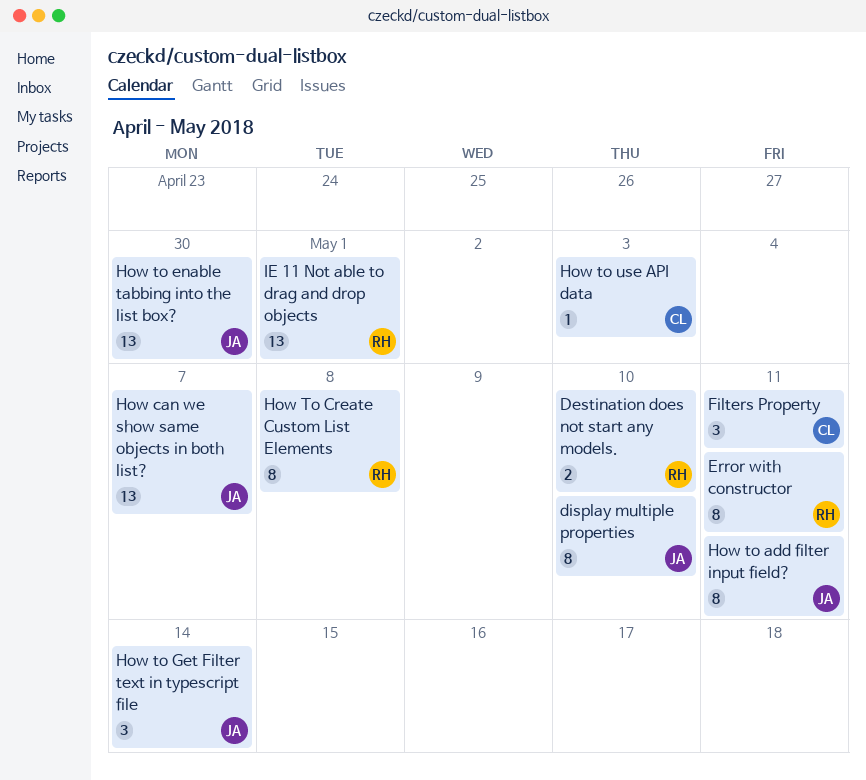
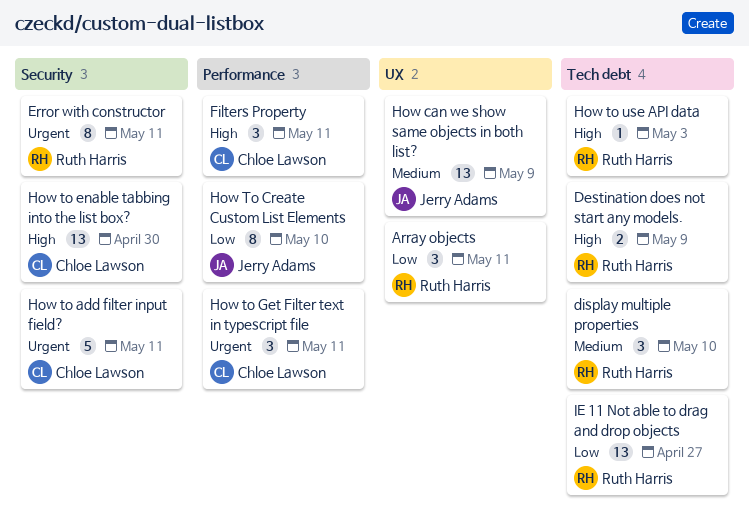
Array objects: none -> present
Destination does not start any models., due: May 10 -> May 9
display multiple properties, owner: Jerry Adams -> Ruth Harris
display multiple properties, estimate: 8 -> 3
How can we show same objects in both list?, due: May 7 -> May 9
How to add filter input field?, owner: Jerry Adams -> Chloe Lawson
How to add filter input field?, estimate: 8 -> 5
How To Create Custom List Elements, owner: Ruth Harris -> Jerry Adams
How To Create Custom List Elements, due: May 8 -> May 10
How to enable tabbing into the list box?, owner: Jerry Adams -> Chloe Lawson
How to Get Filter text in typescript file, owner: Jerry Adams -> Chloe Lawson
How to Get Filter text in typescript file, due: May 14 -> May 11
How to use API data, owner: Chloe Lawson -> Ruth Harris
IE 11 Not able to drag and drop objects, due: May 1 -> Apr 27

